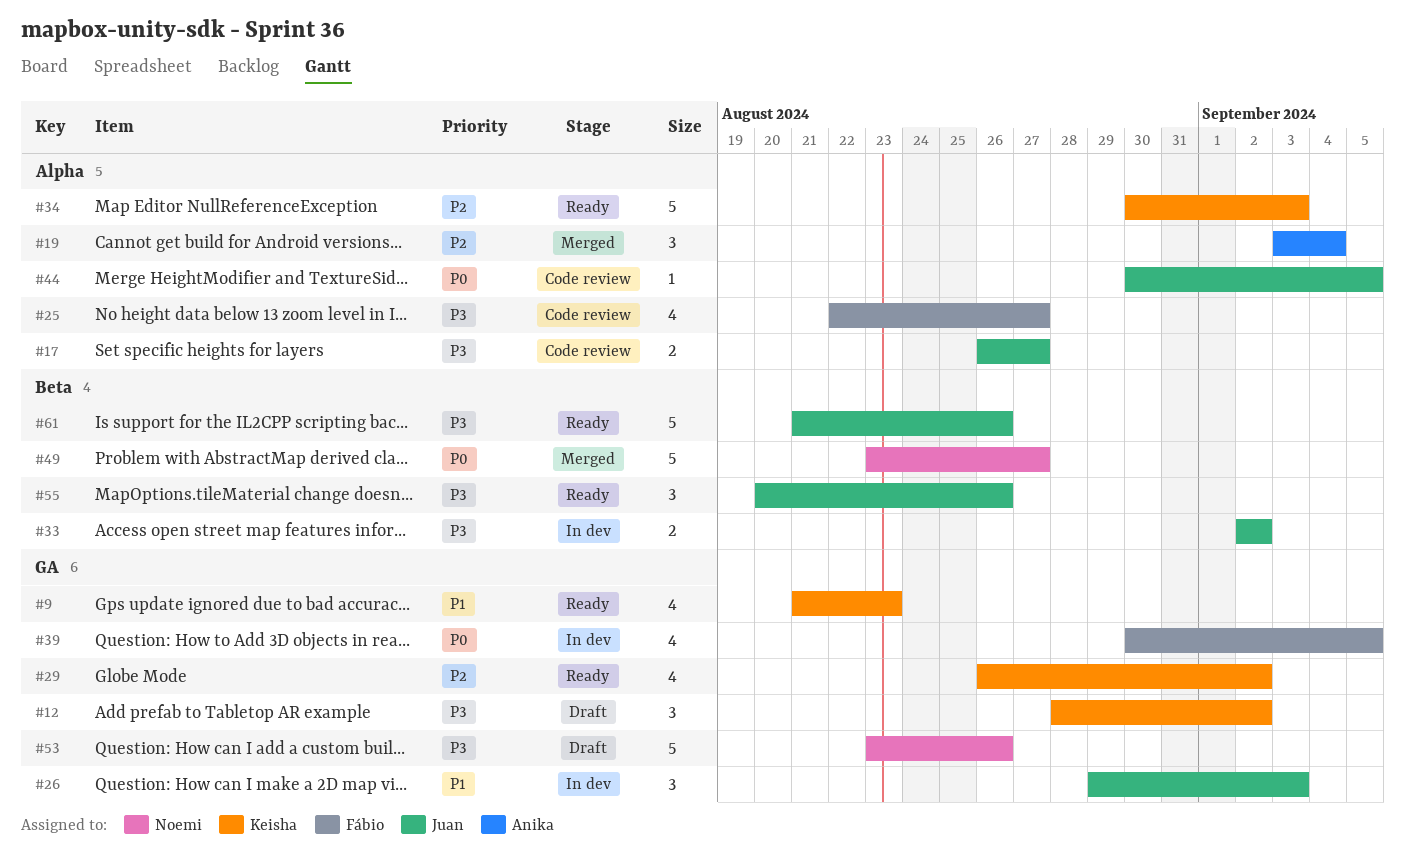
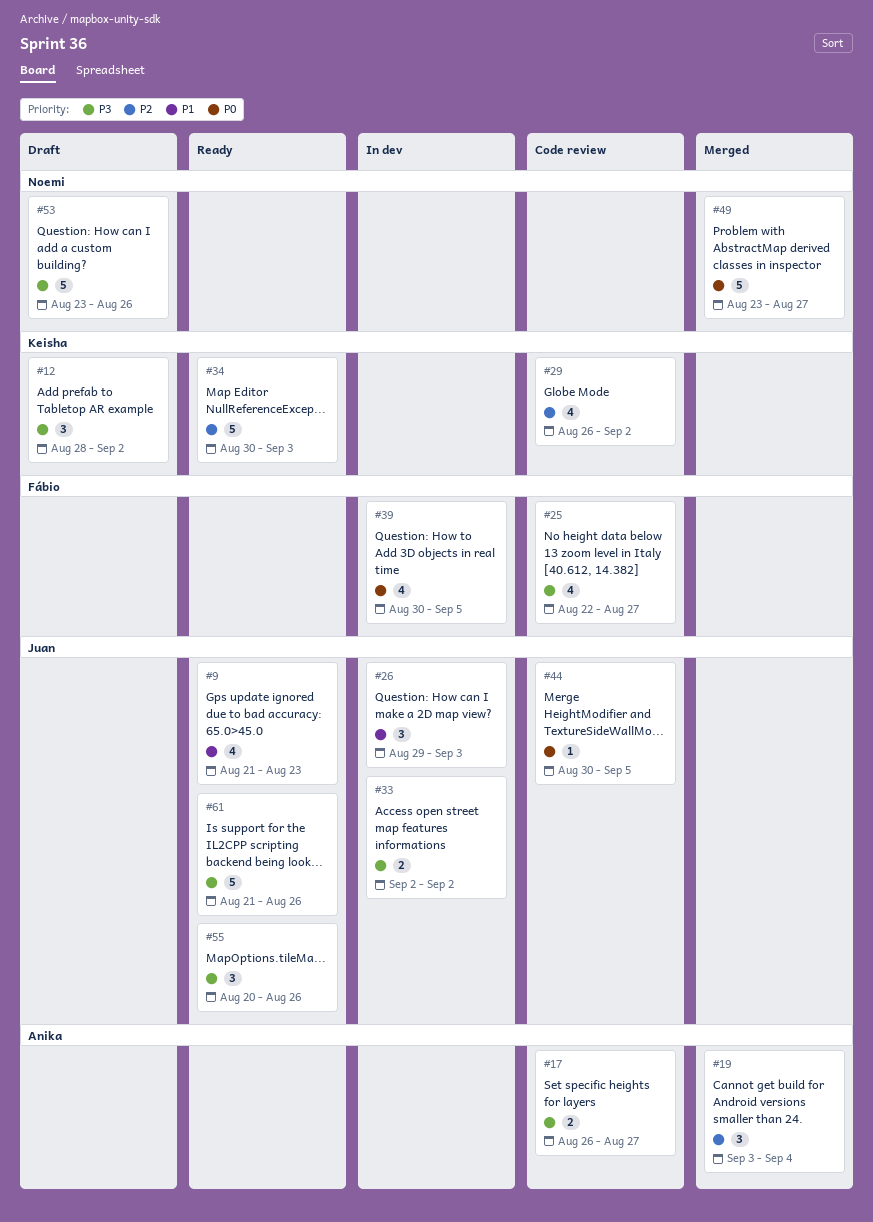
#9, owner: Keisha -> Juan
#17, owner: Juan -> Anika
#29, status: Ready -> Code review

